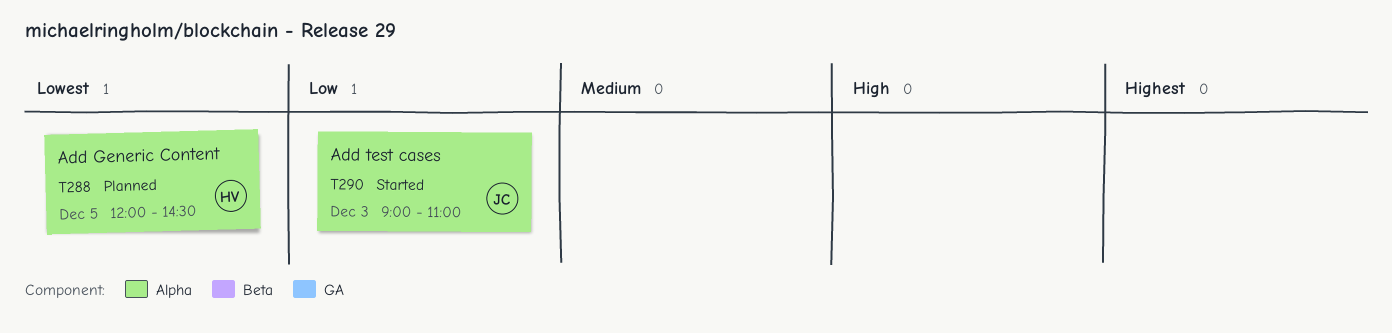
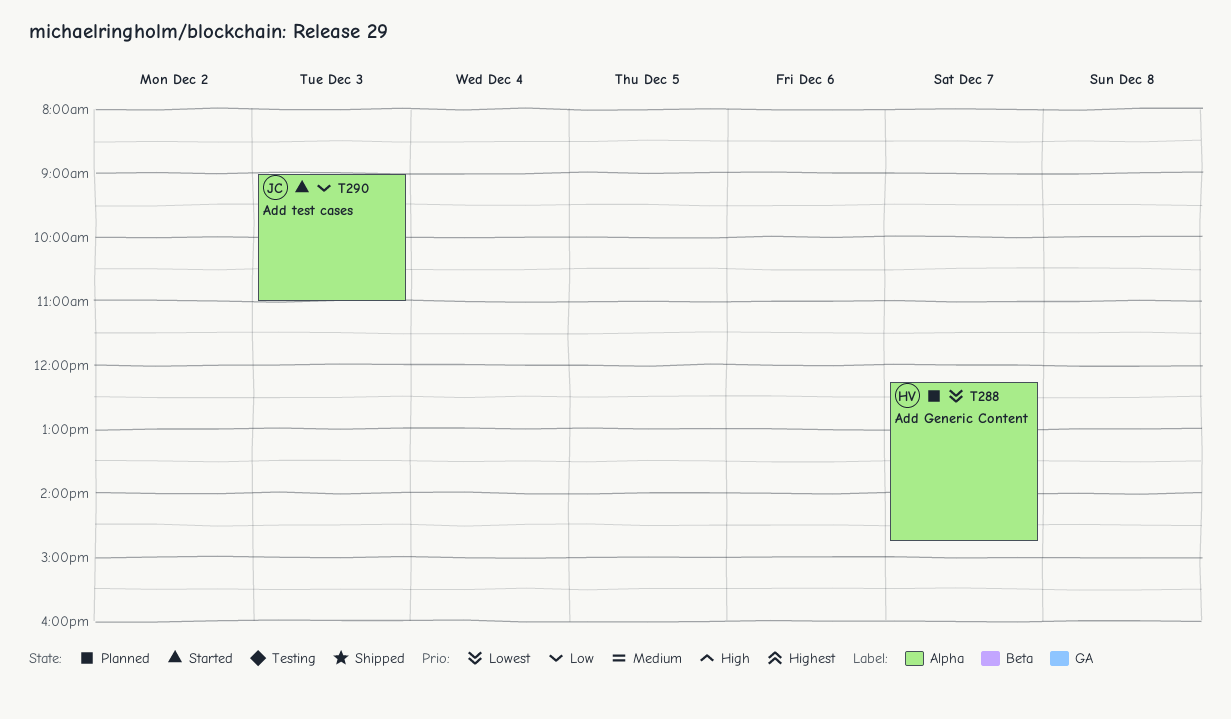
T288, day: Dec 5 -> Dec 7
T288, begins: 12:00 -> 12:15
T288, ends: 14:30 -> 14:45

